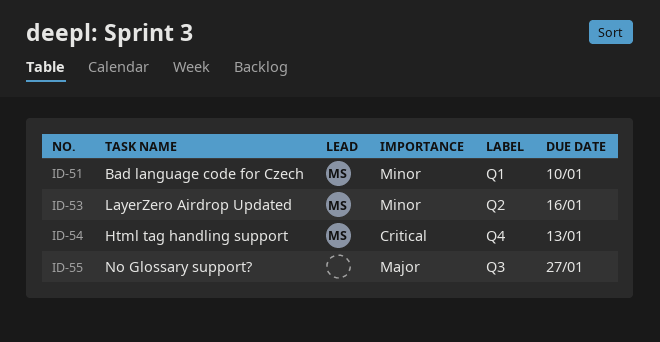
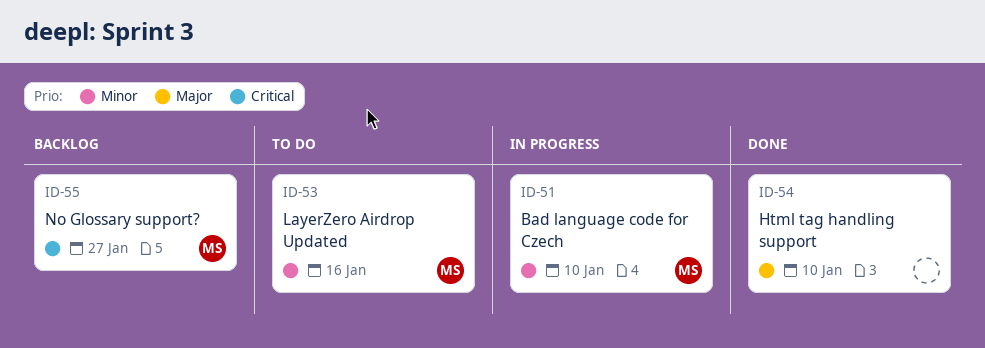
ID-54, owner: MS -> none
ID-54, priority: Critical -> Major
ID-54, due: Jan 13 -> Jan 10
ID-55, owner: none -> MS
ID-55, priority: Major -> Critical

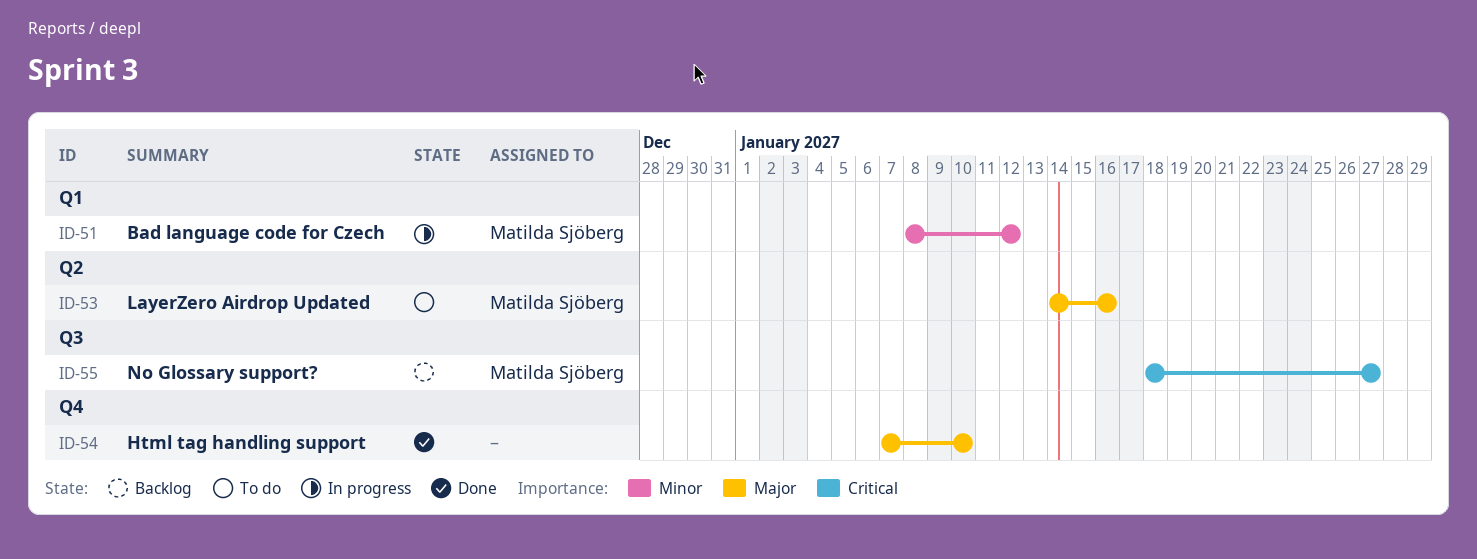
ID-51, due: Jan 10 -> Jan 12
ID-53, priority: Minor -> Major

